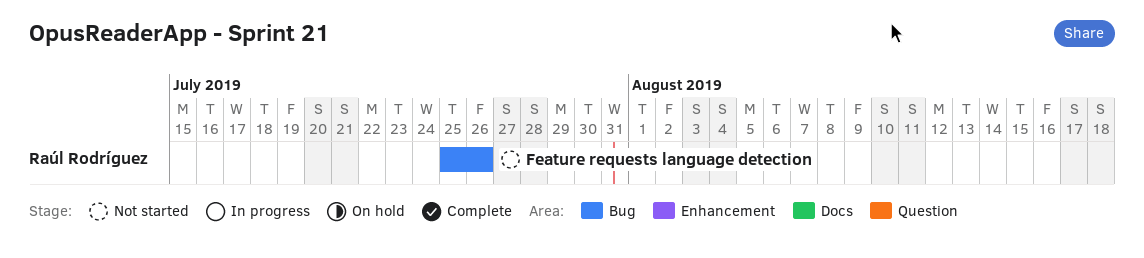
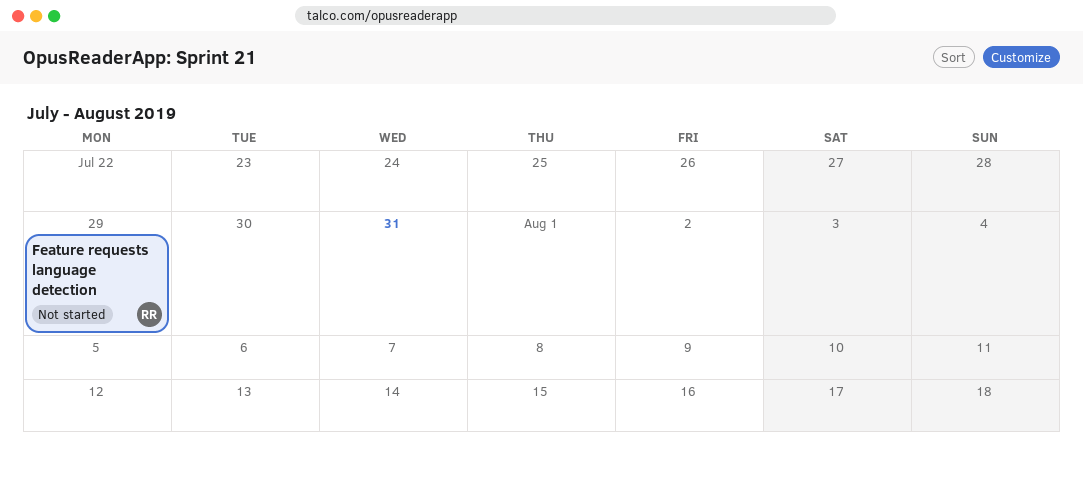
Feature requests language detection, due: Jul 26 -> Jul 29

